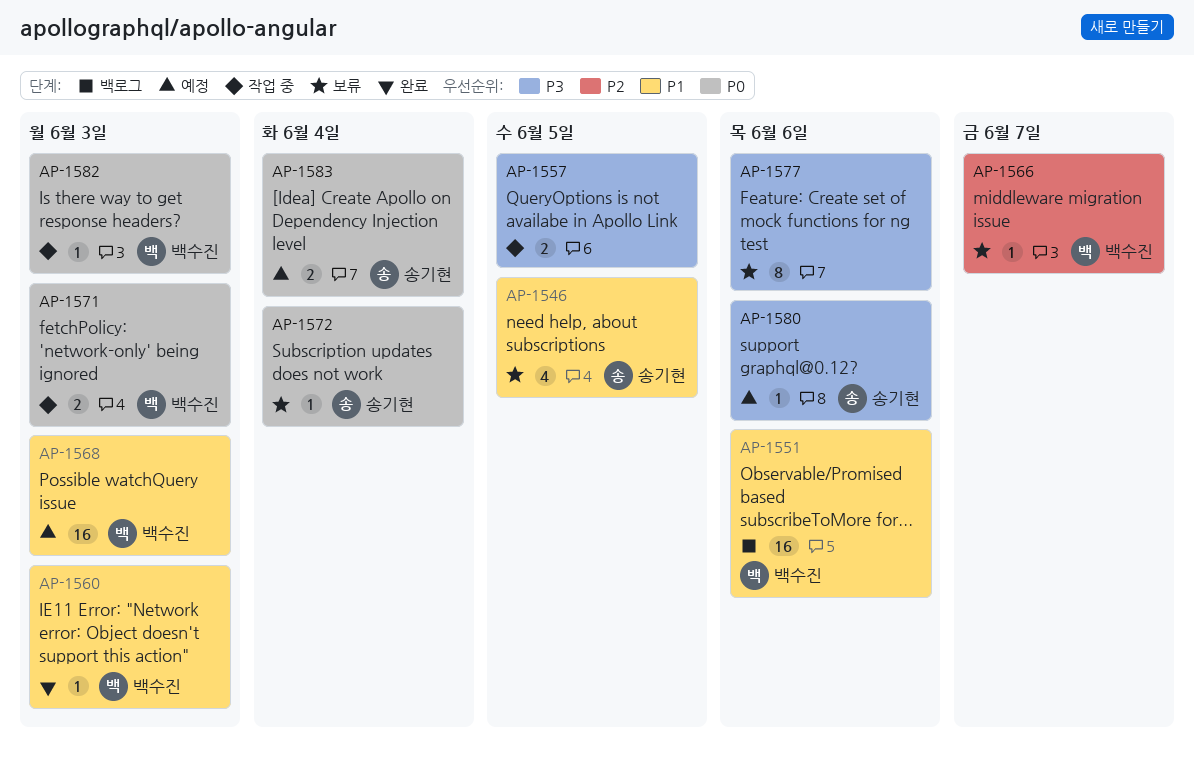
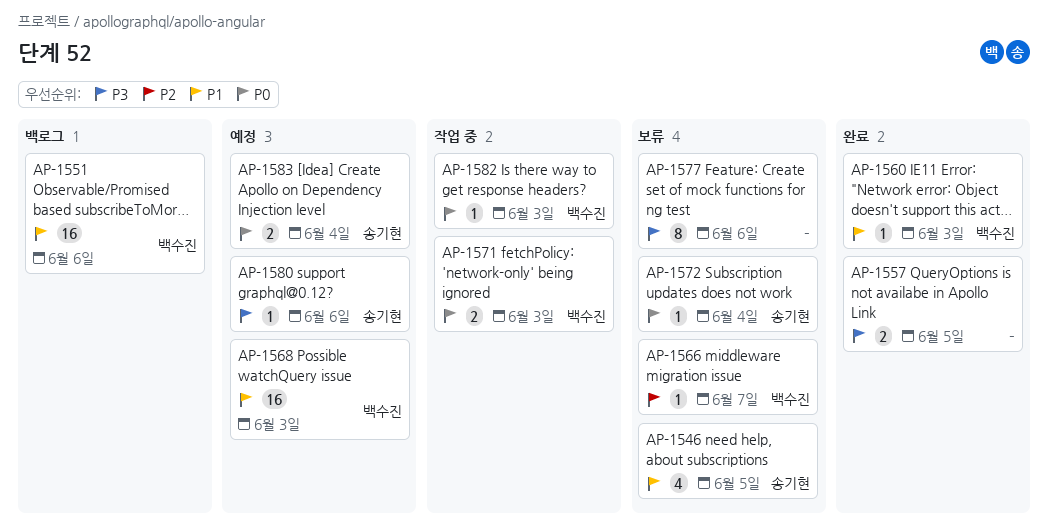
AP-1557, status: 작업 중 -> 완료

